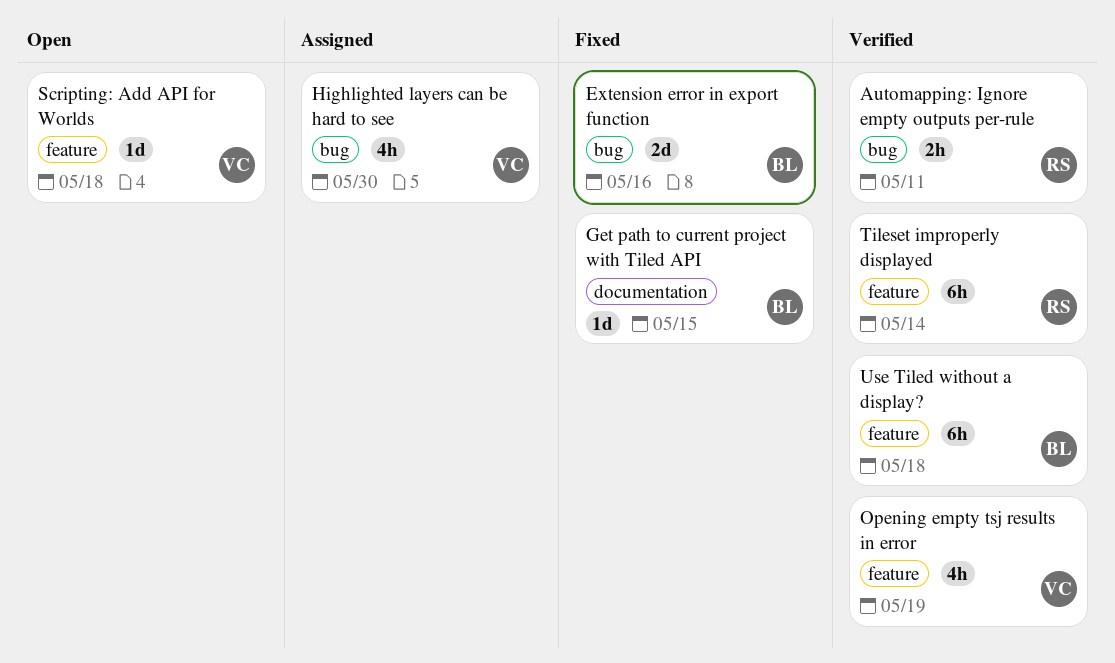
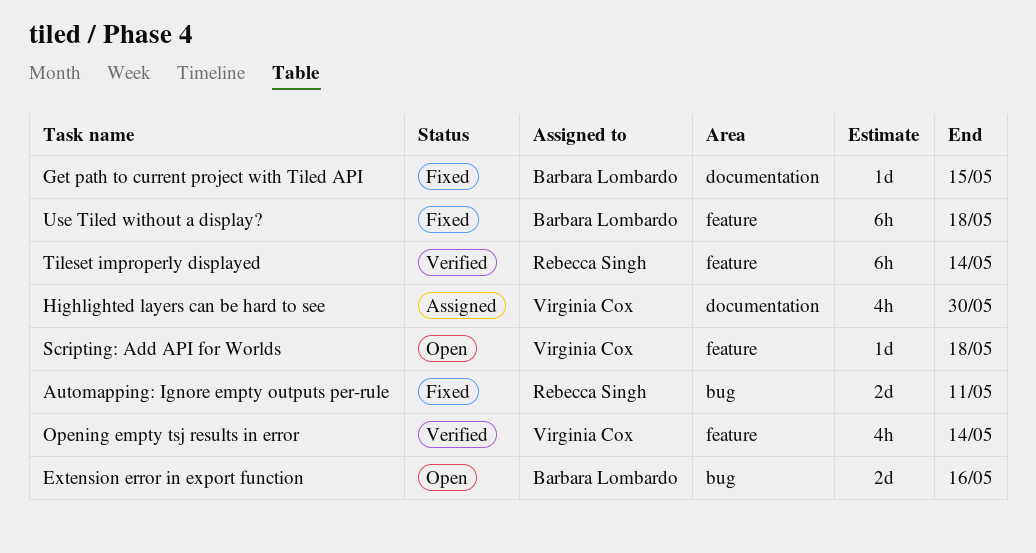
Automapping: Ignore empty outputs per-rule, status: Verified -> Fixed
Automapping: Ignore empty outputs per-rule, estimate: 2h -> 2d
Extension error in export function, status: Fixed -> Open
Highlighted layers can be hard to see, label: bug -> documentation
Opening empty tsj results in error, due: May 19 -> May 14
Use Tiled without a display?, status: Verified -> Fixed

